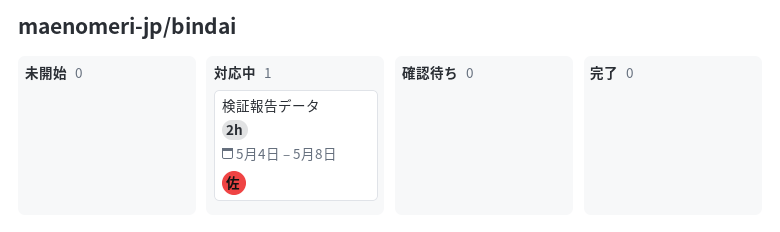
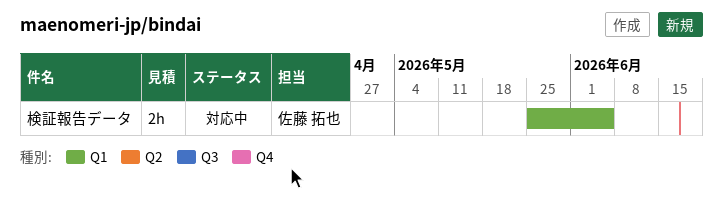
検証報告データ, start: May 4 -> May 25
検証報告データ, due: May 8 -> Jun 5

